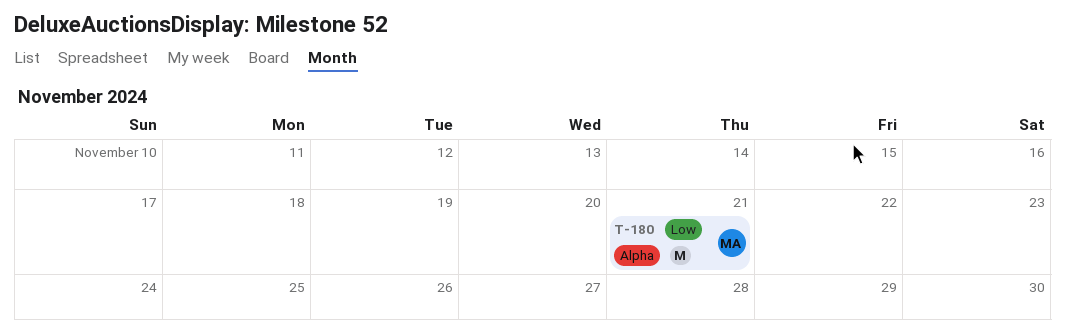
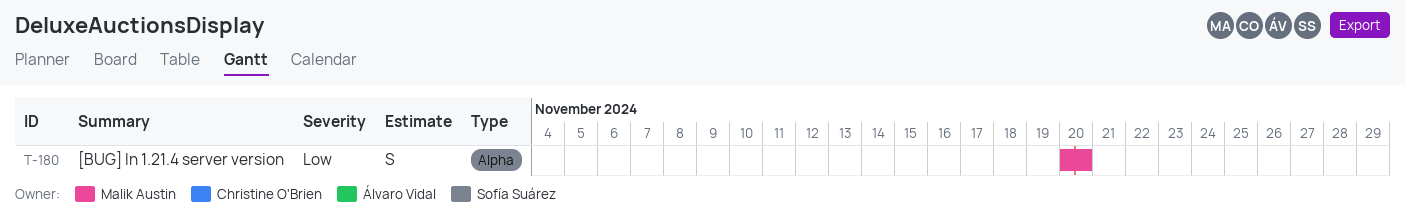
T-180, estimate: M -> S
T-180, due: Nov 21 -> Nov 20

